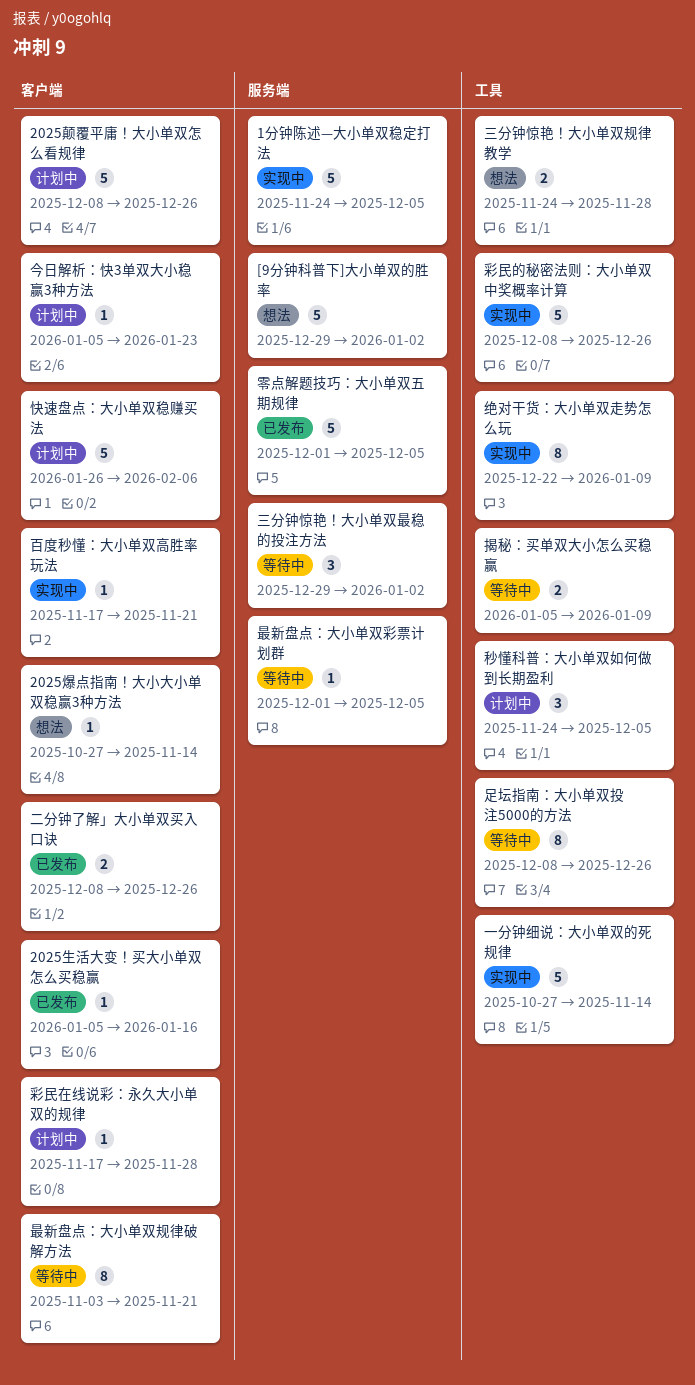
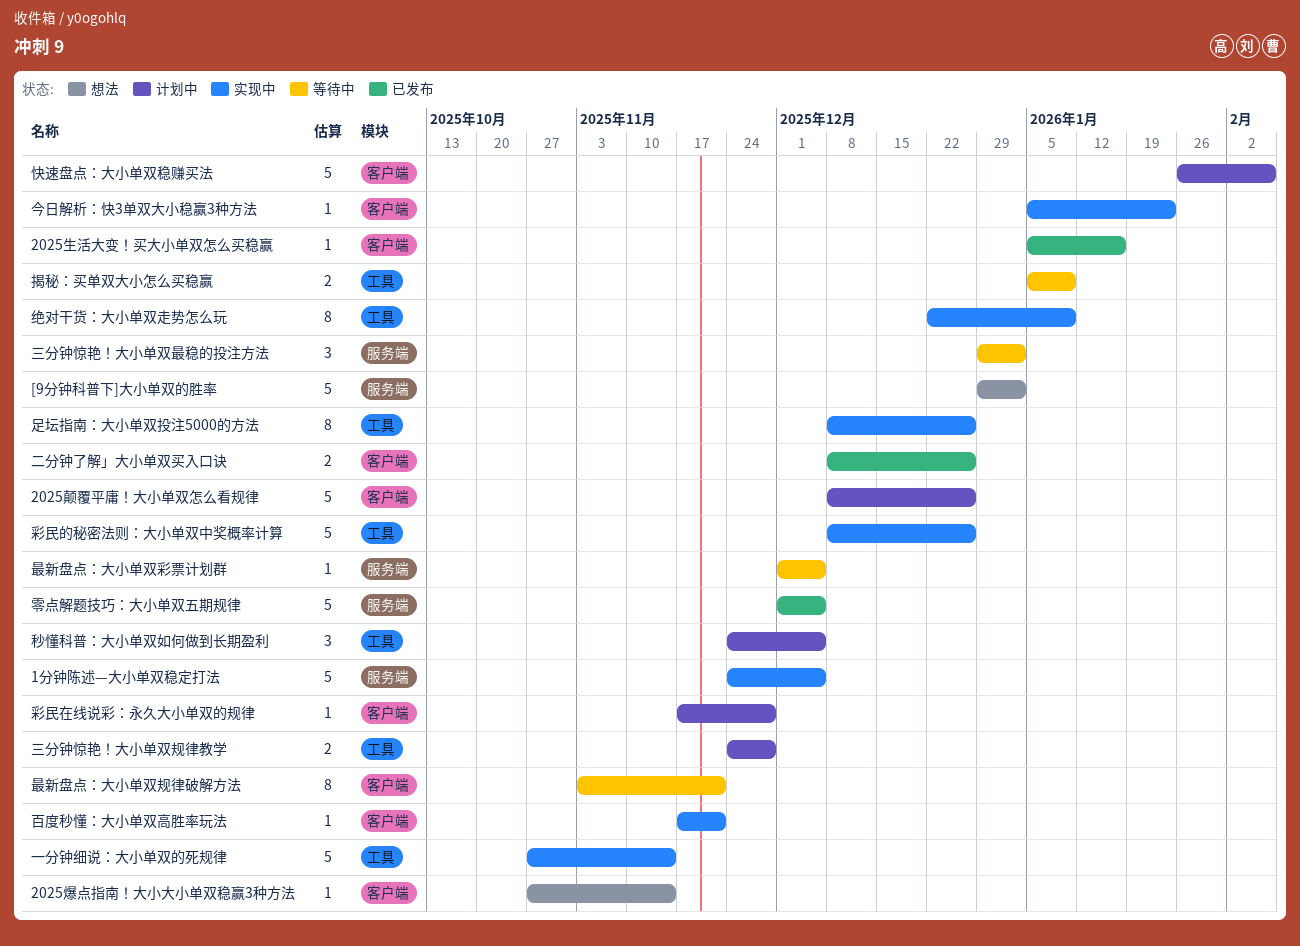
三分钟惊艳！大小单双规律教学, status: 想法 -> 计划中
今日解析：快3单双大小稳赢3种方法, status: 计划中 -> 实现中
足坛指南：大小单双投注5000的方法, status: 等待中 -> 实现中

